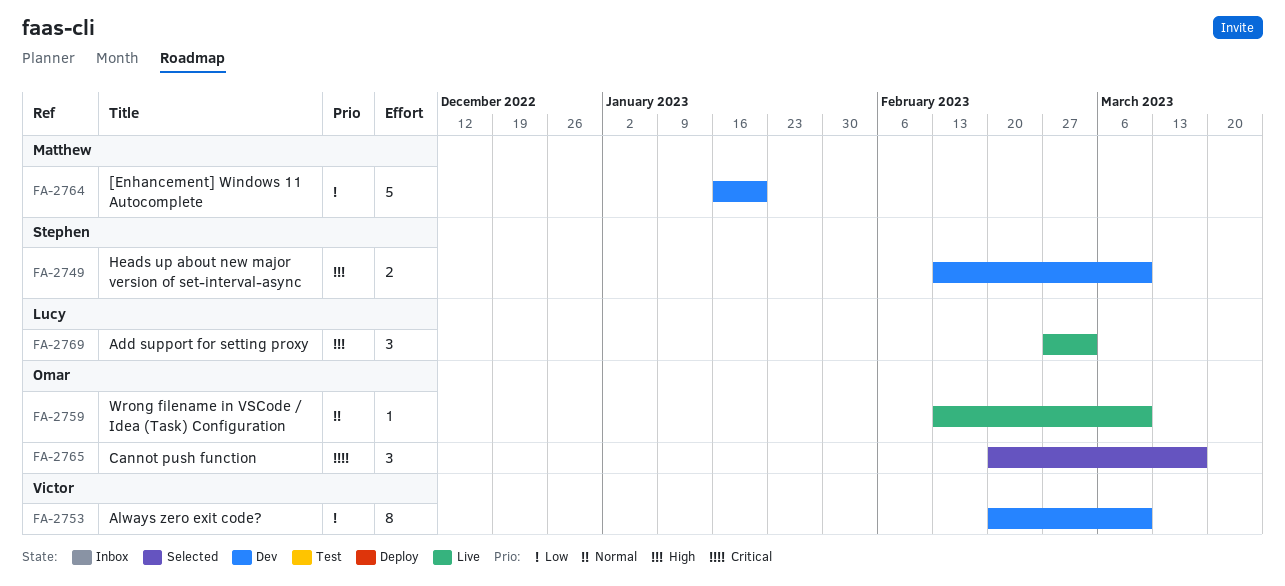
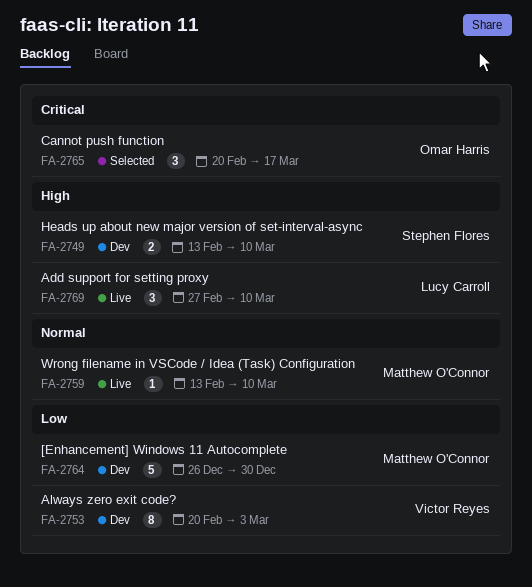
FA-2753, due: Mar 10 -> Mar 3
FA-2759, owner: Omar Harris -> Matthew O'Connor
FA-2764, start: Jan 16 -> Dec 26
FA-2764, due: Jan 20 -> Dec 30
FA-2769, due: Mar 3 -> Mar 10

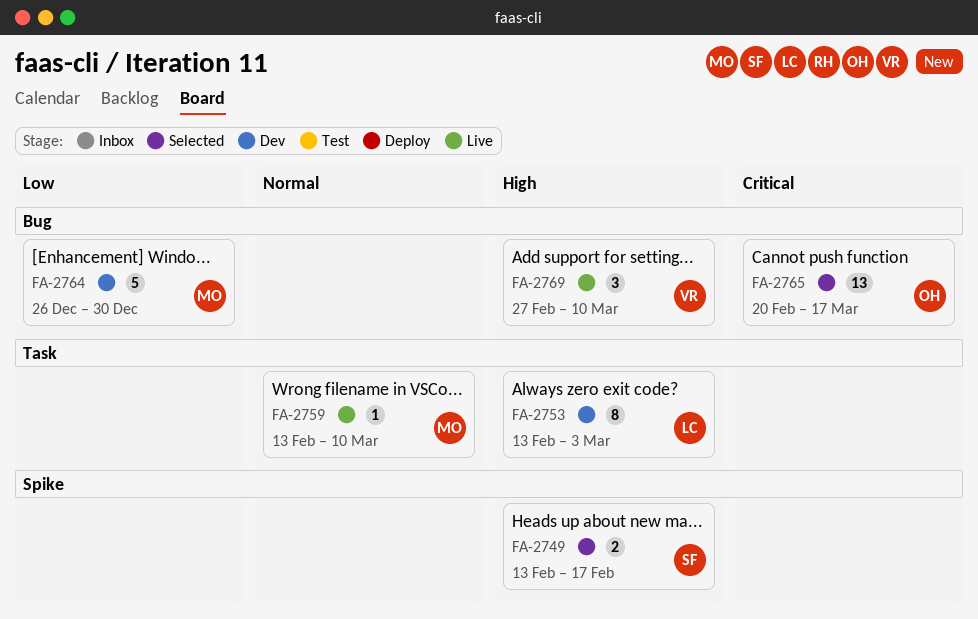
FA-2749, status: Dev -> Selected
FA-2749, due: Mar 10 -> Feb 17
FA-2753, owner: Victor Reyes -> Lucy Carroll
FA-2753, priority: Low -> High
FA-2753, start: Feb 20 -> Feb 13
FA-2765, estimate: 3 -> 13
FA-2769, owner: Lucy Carroll -> Victor Reyes

